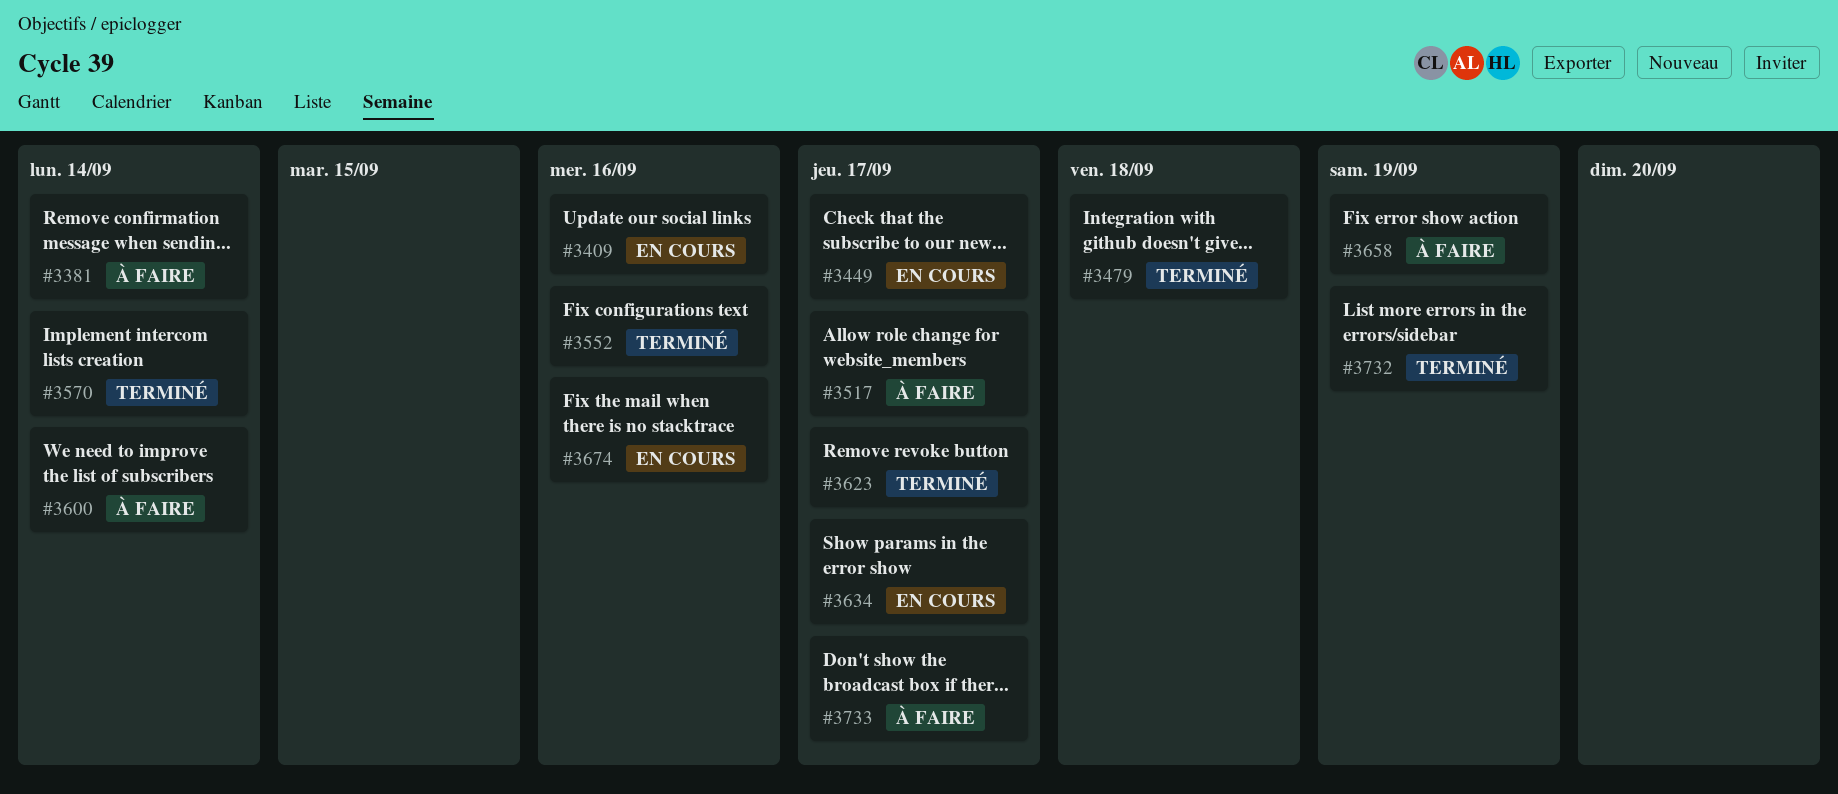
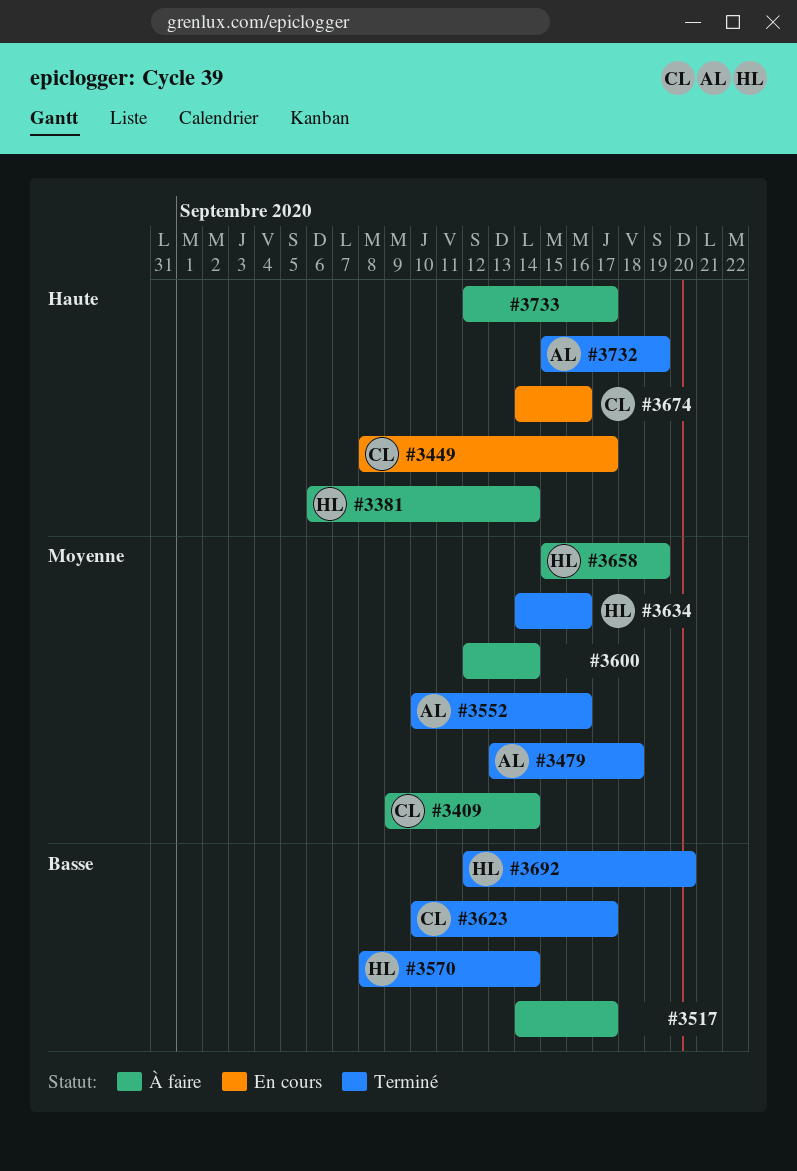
#3409, status: En cours -> À faire
#3409, due: Sep 16 -> Sep 14
#3634, status: En cours -> Terminé
#3634, due: Sep 17 -> Sep 16
#3692: none -> present

